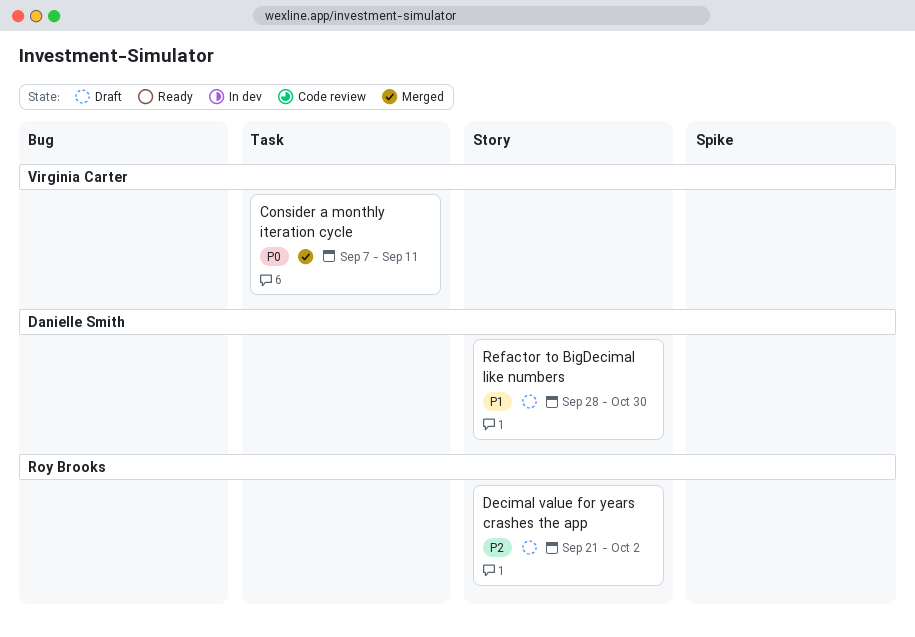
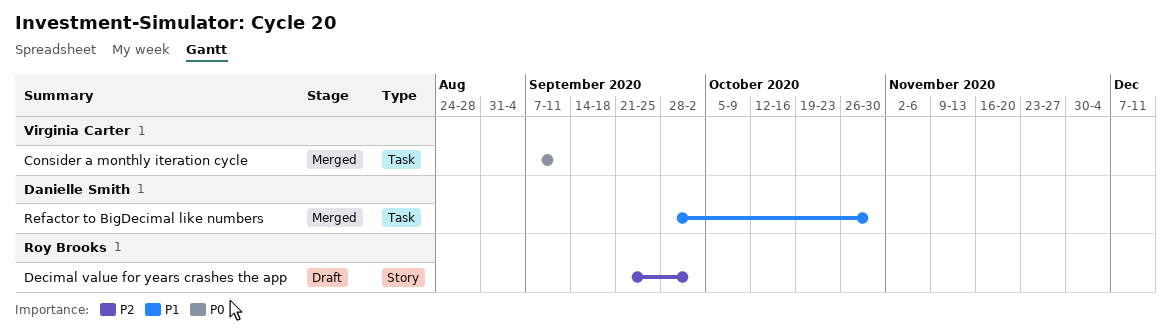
Refactor to BigDecimal like numbers, status: Draft -> Merged
Refactor to BigDecimal like numbers, label: Story -> Task

